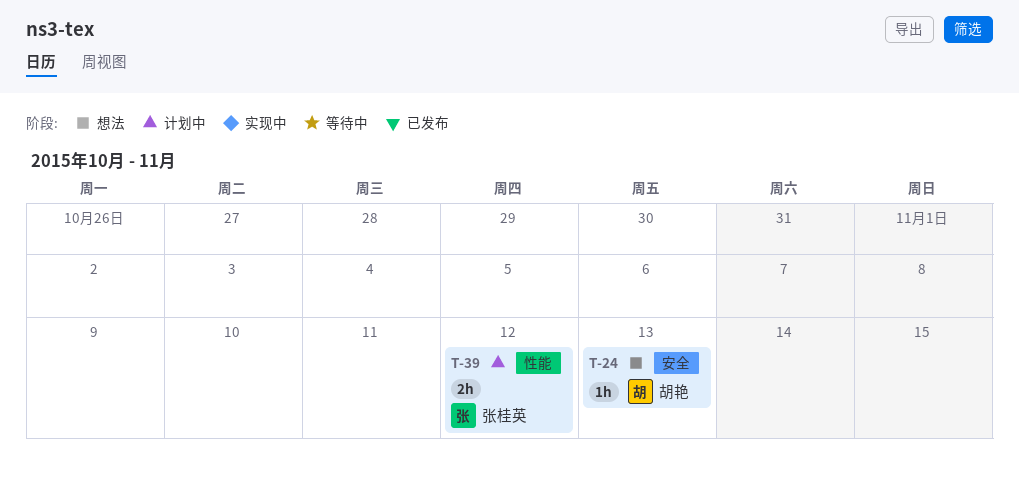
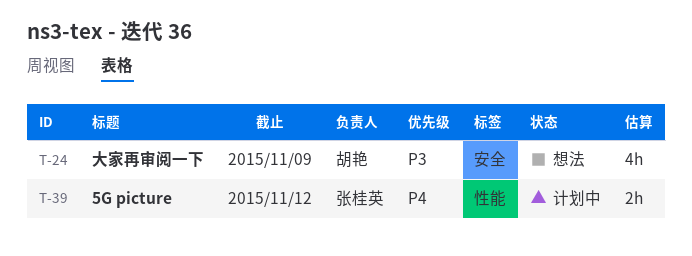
T-24, estimate: 1h -> 4h
T-24, due: Nov 13 -> Nov 9

